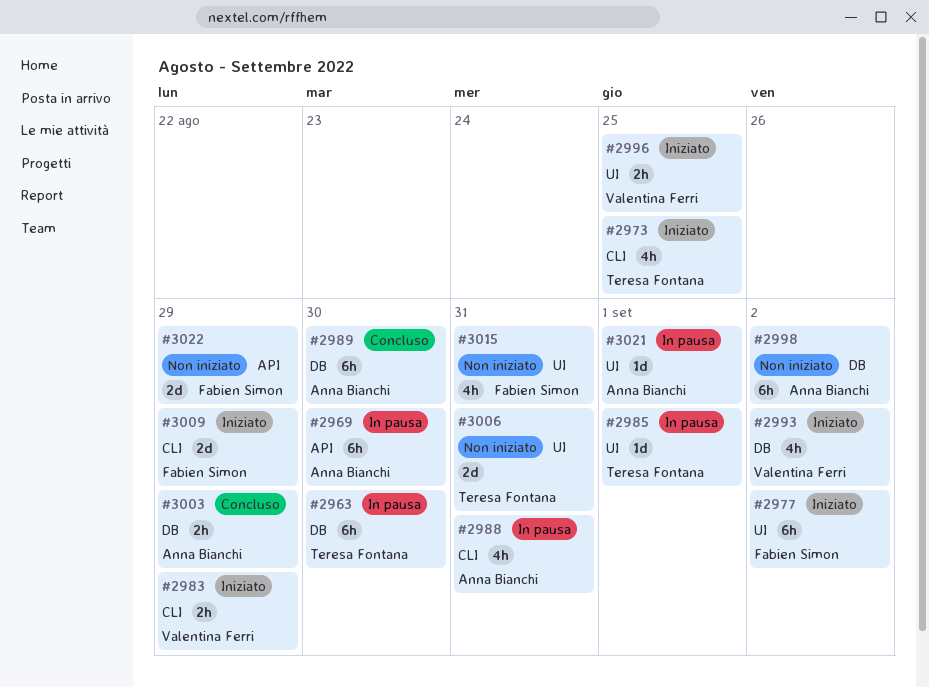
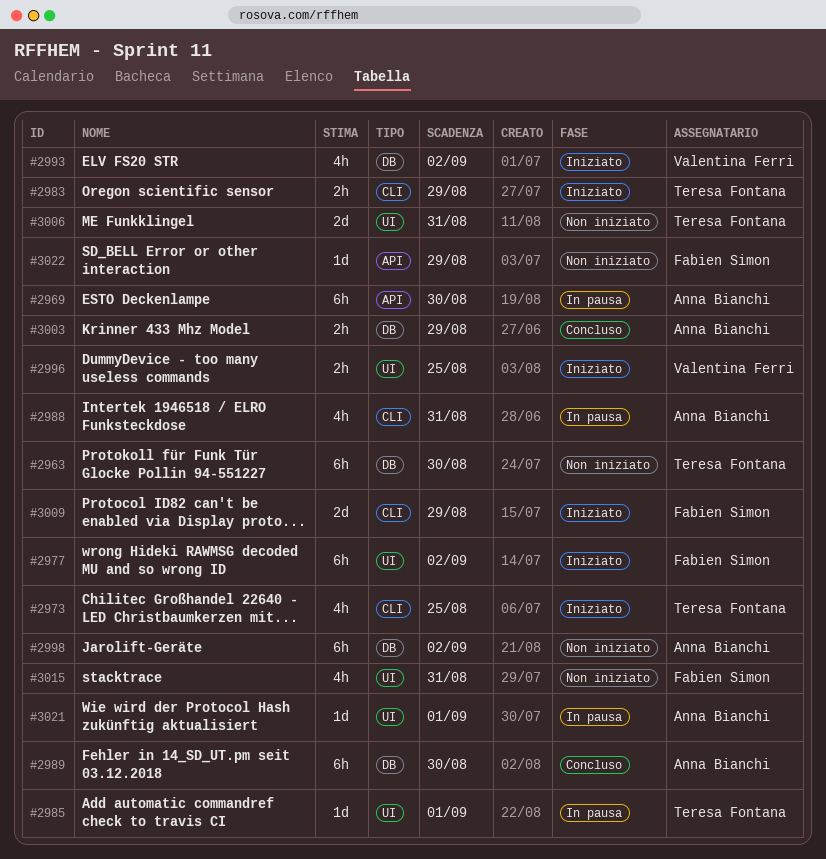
#2963, status: In pausa -> Non iniziato
#2983, owner: Valentina Ferri -> Teresa Fontana
#3022, estimate: 2d -> 1d

